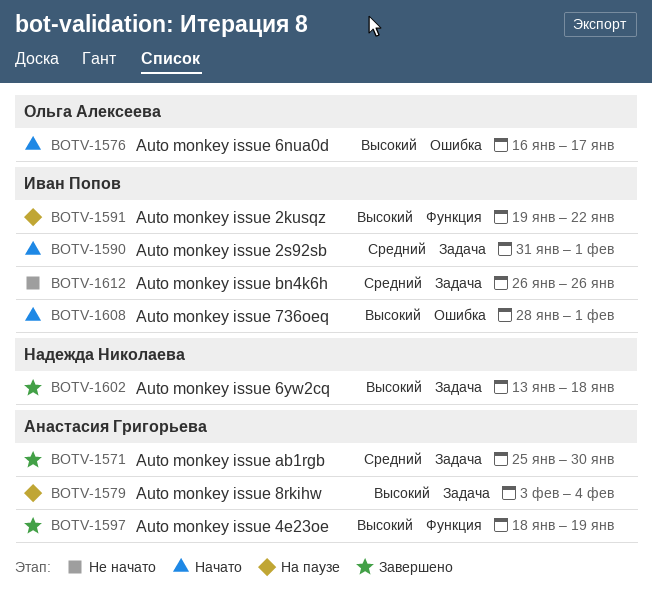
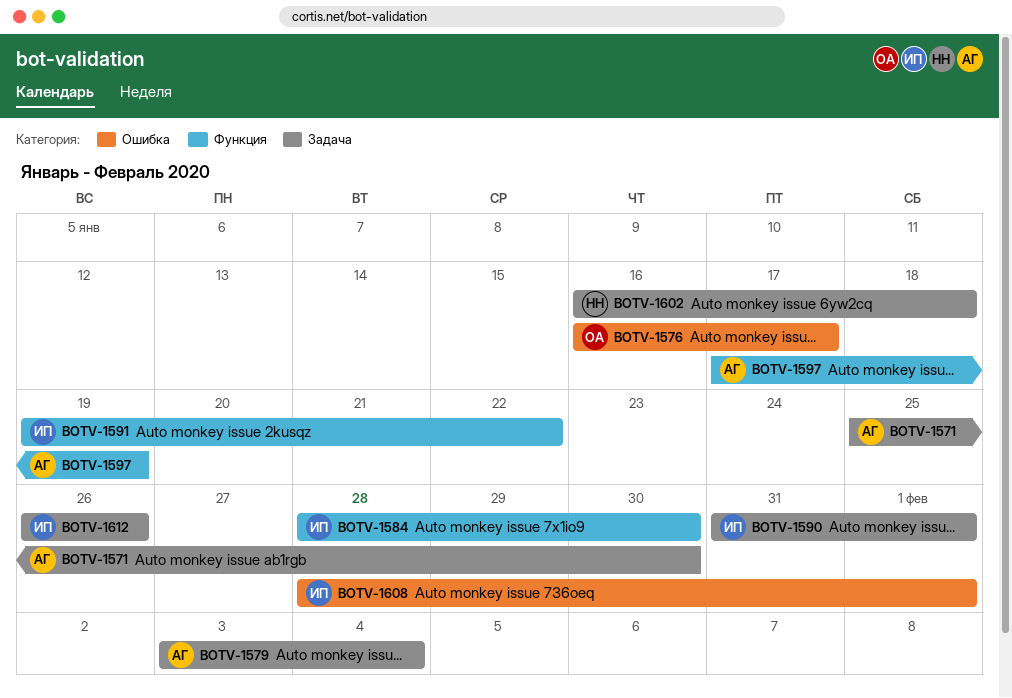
BOTV-1584: none -> present
BOTV-1597, start: Jan 18 -> Jan 17
BOTV-1602, start: Jan 13 -> Jan 16

